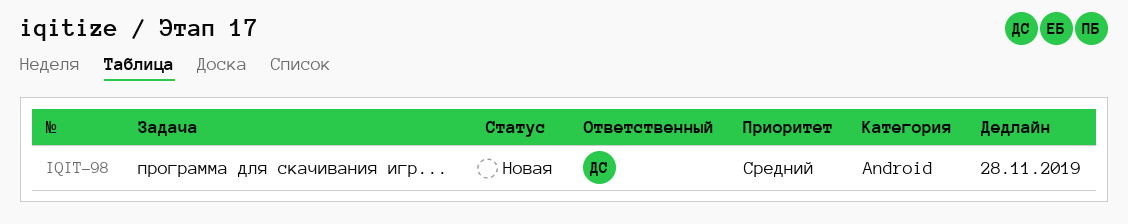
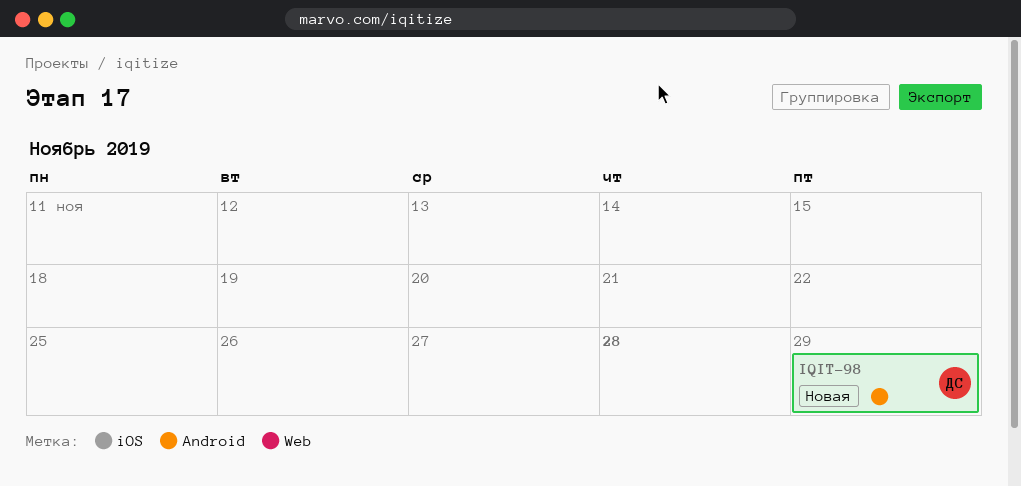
IQIT-98, due: Nov 28 -> Nov 29

